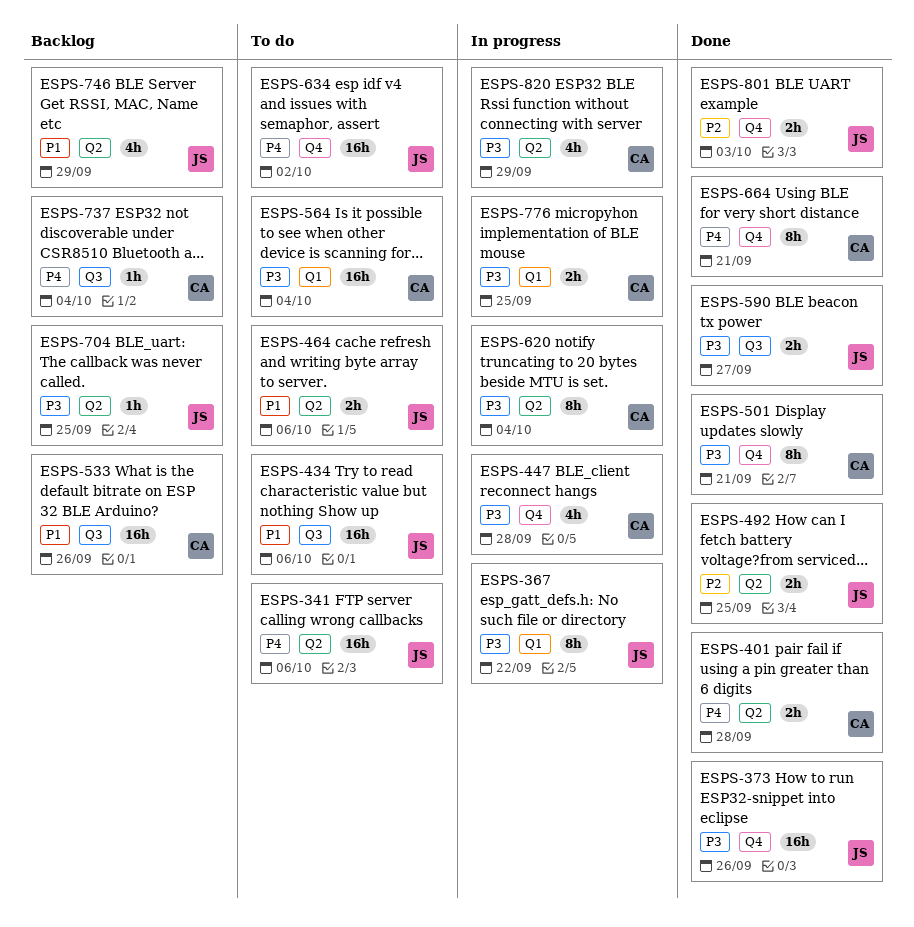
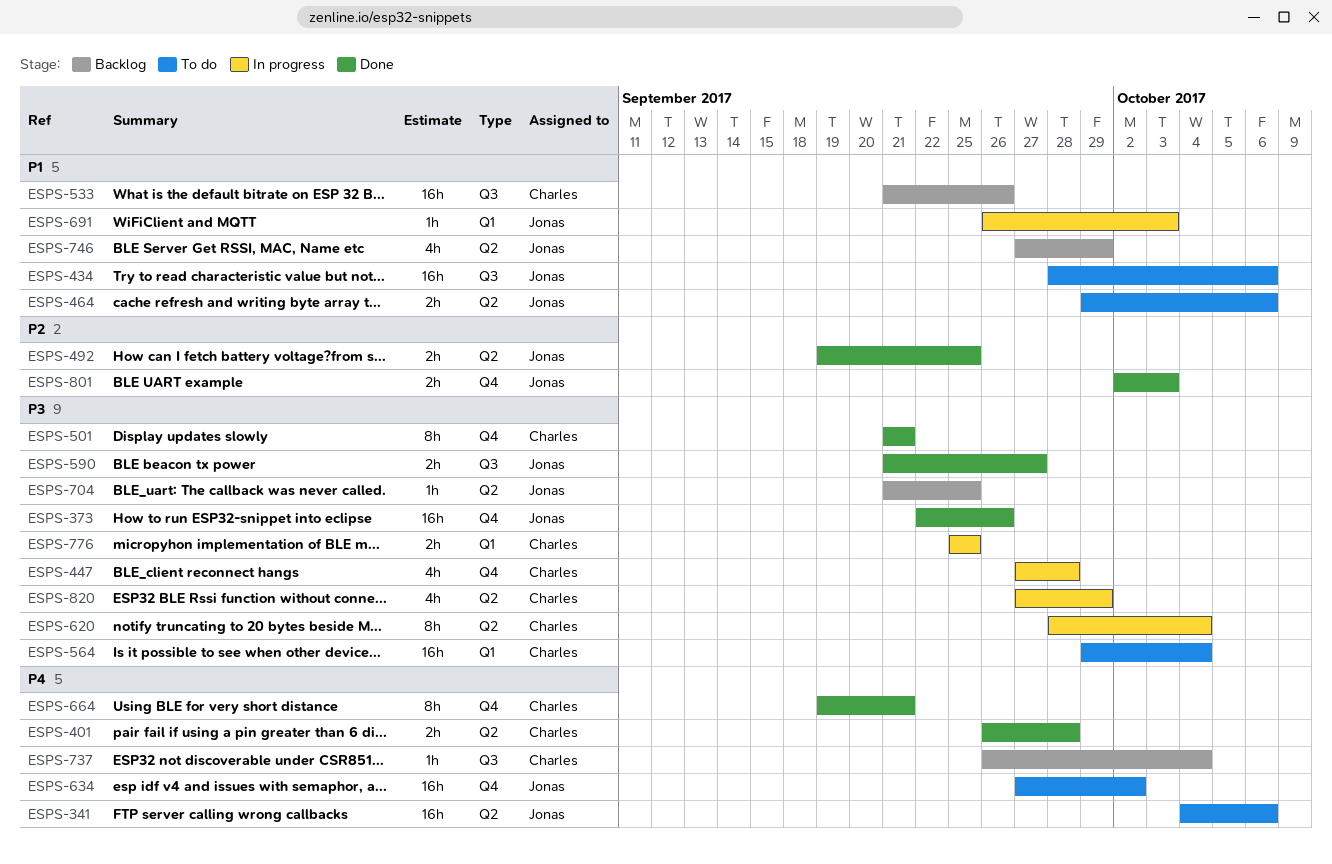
ESPS-367: present -> none
ESPS-691: none -> present

